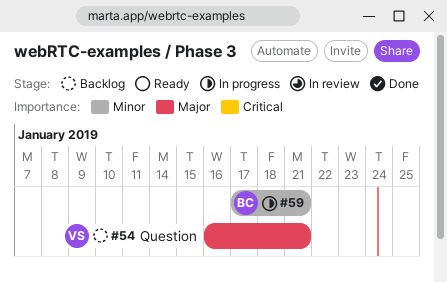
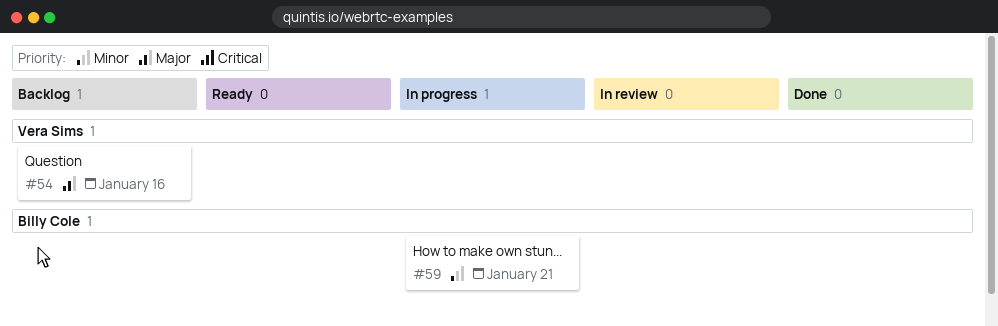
#54, due: Jan 21 -> Jan 16

